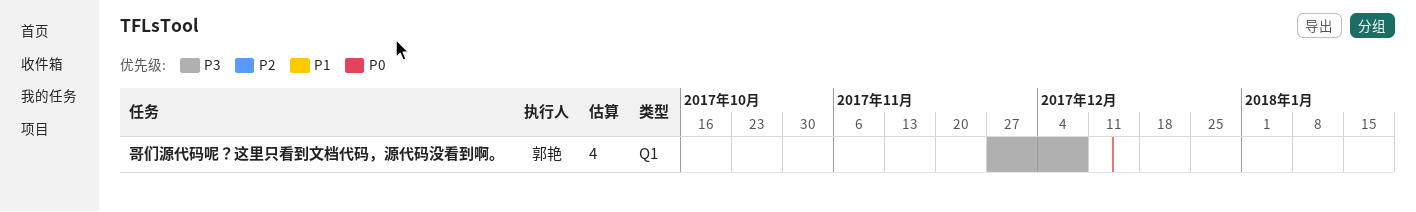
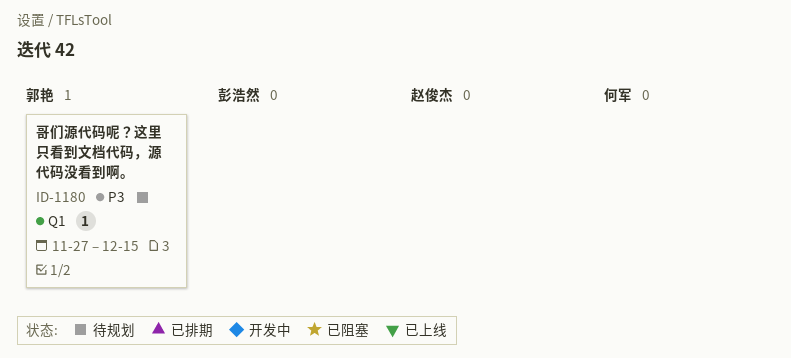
哥们源代码呢？这里只看到文档代码，源代码没看到啊。, estimate: 4 -> 1
哥们源代码呢？这里只看到文档代码，源代码没看到啊。, due: Dec 8 -> Dec 15

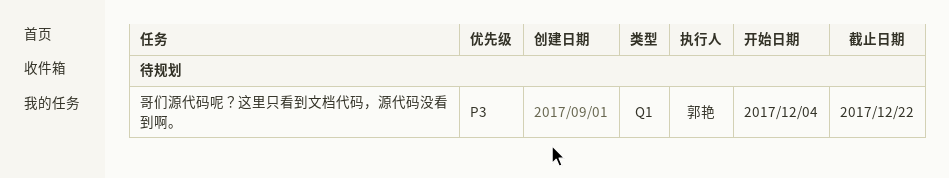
哥们源代码呢？这里只看到文档代码，源代码没看到啊。, start: Nov 27 -> Dec 4
哥们源代码呢？这里只看到文档代码，源代码没看到啊。, due: Dec 15 -> Dec 22

